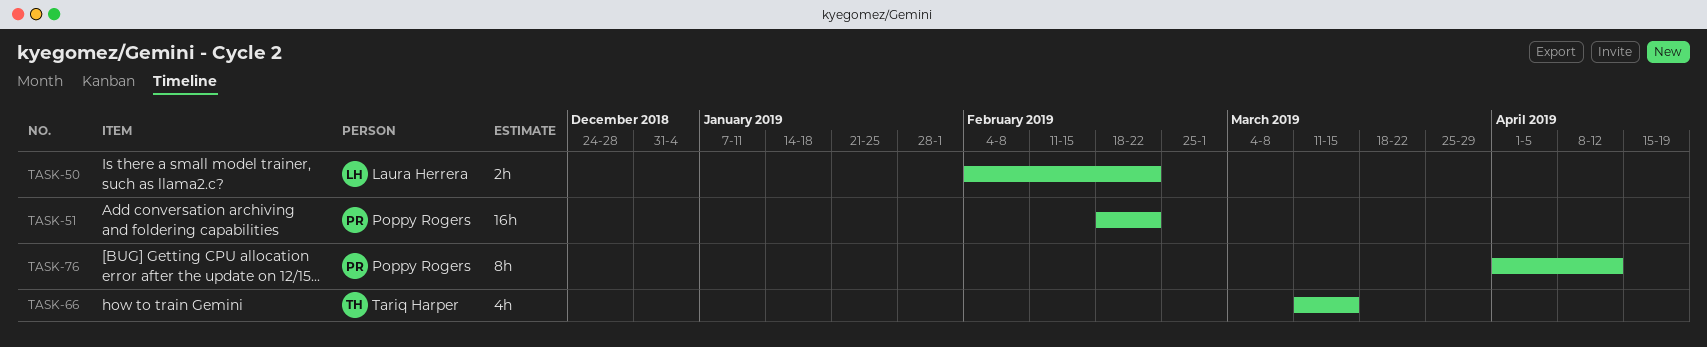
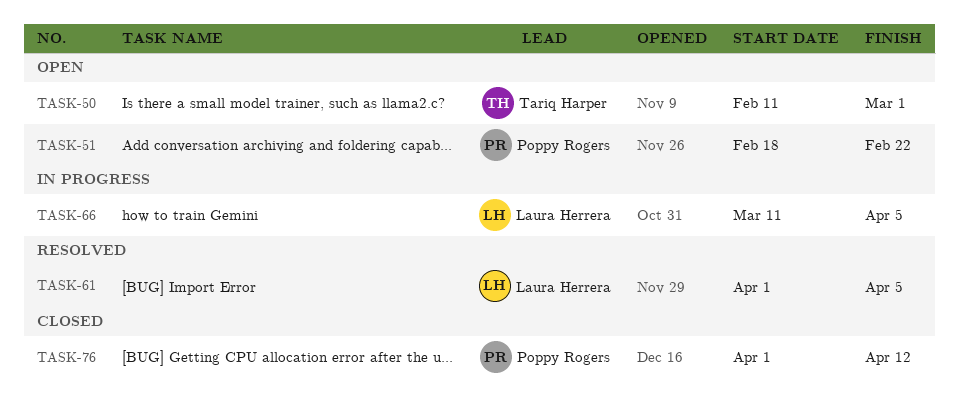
TASK-50, owner: Laura Herrera -> Tariq Harper
TASK-50, start: Feb 4 -> Feb 11
TASK-50, due: Feb 22 -> Mar 1
TASK-61: none -> present
TASK-66, owner: Tariq Harper -> Laura Herrera
TASK-66, due: Mar 15 -> Apr 5

